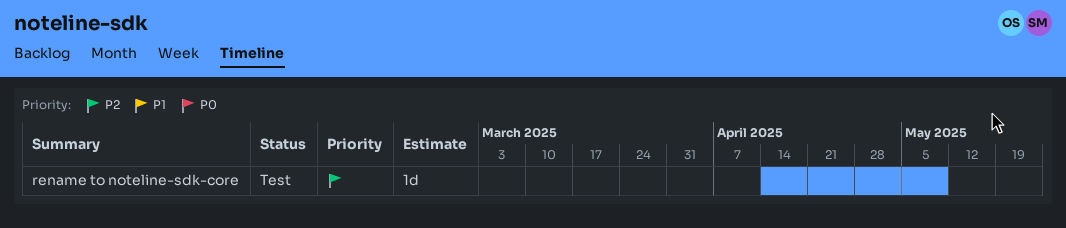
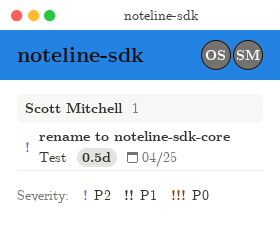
rename to noteline-sdk-core, estimate: 1d -> 0.5d
rename to noteline-sdk-core, due: May 9 -> Apr 25

